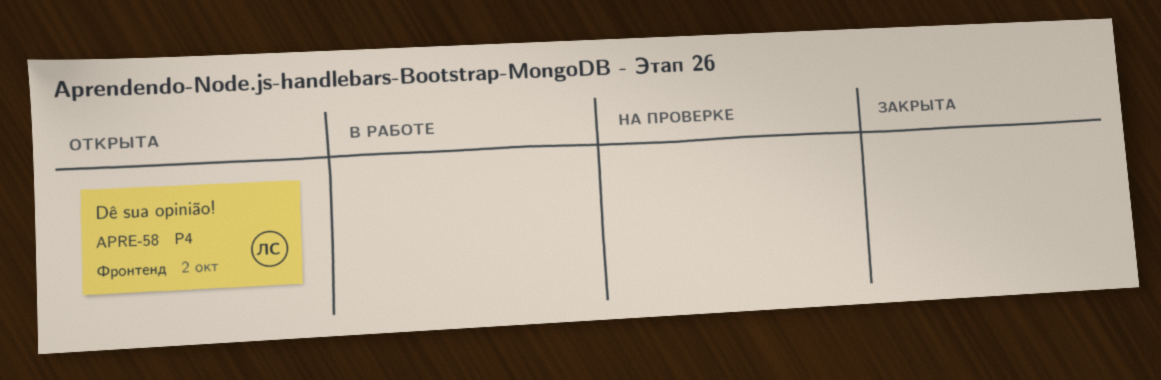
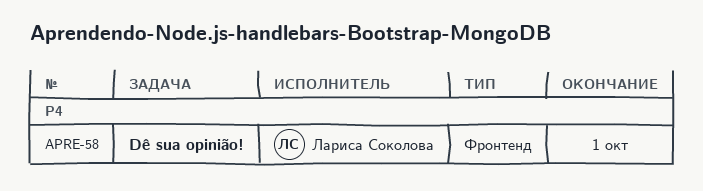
APRE-58, due: Oct 2 -> Oct 1

